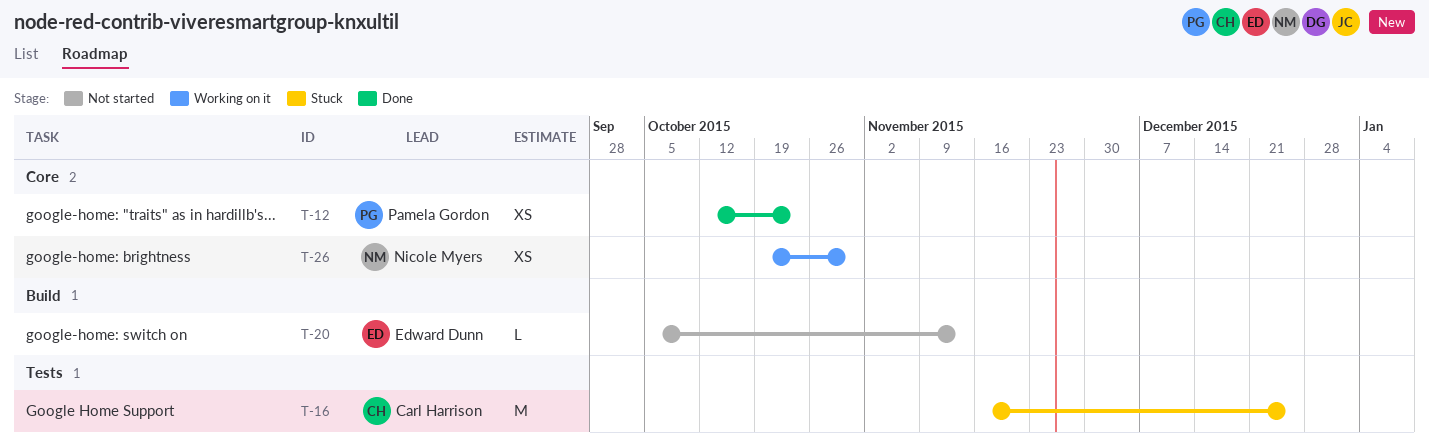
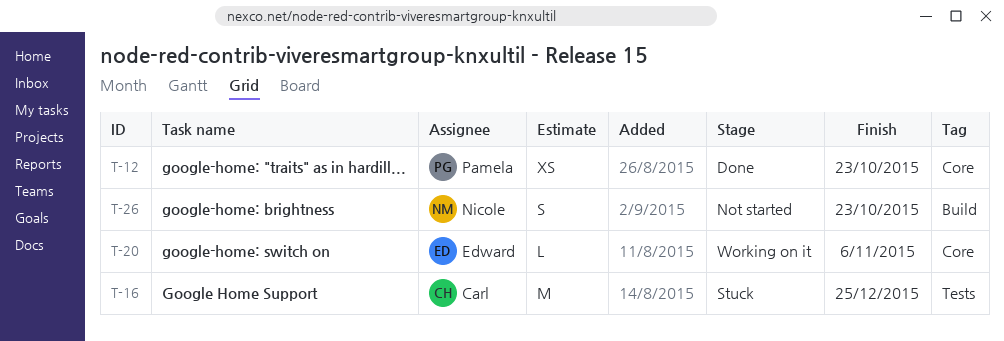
T-20, status: Not started -> Working on it
T-20, label: Build -> Core
T-20, due: Nov 13 -> Nov 6
T-26, status: Working on it -> Not started
T-26, label: Core -> Build
T-26, estimate: XS -> S
T-26, due: Oct 30 -> Oct 23

